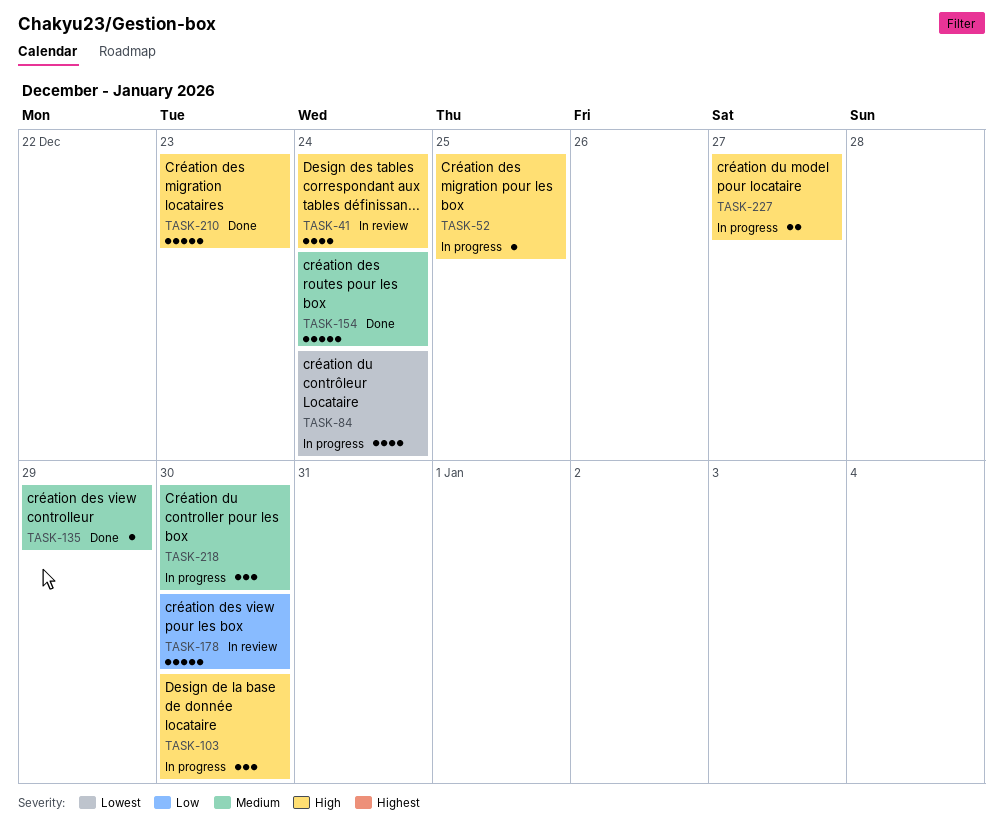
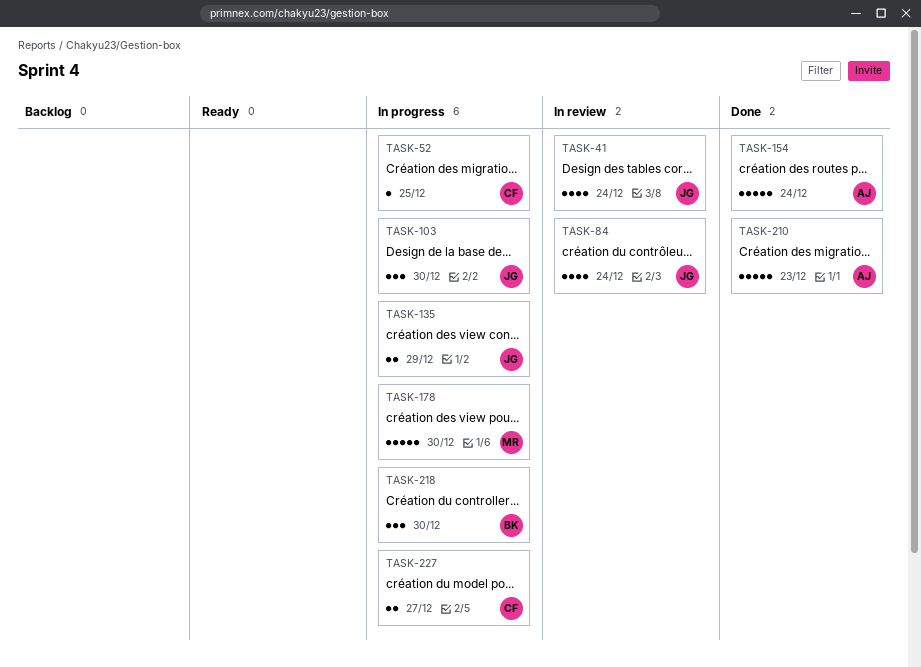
TASK-84, status: In progress -> In review
TASK-135, status: Done -> In progress
TASK-135, estimate: 1 -> 2
TASK-178, status: In review -> In progress

